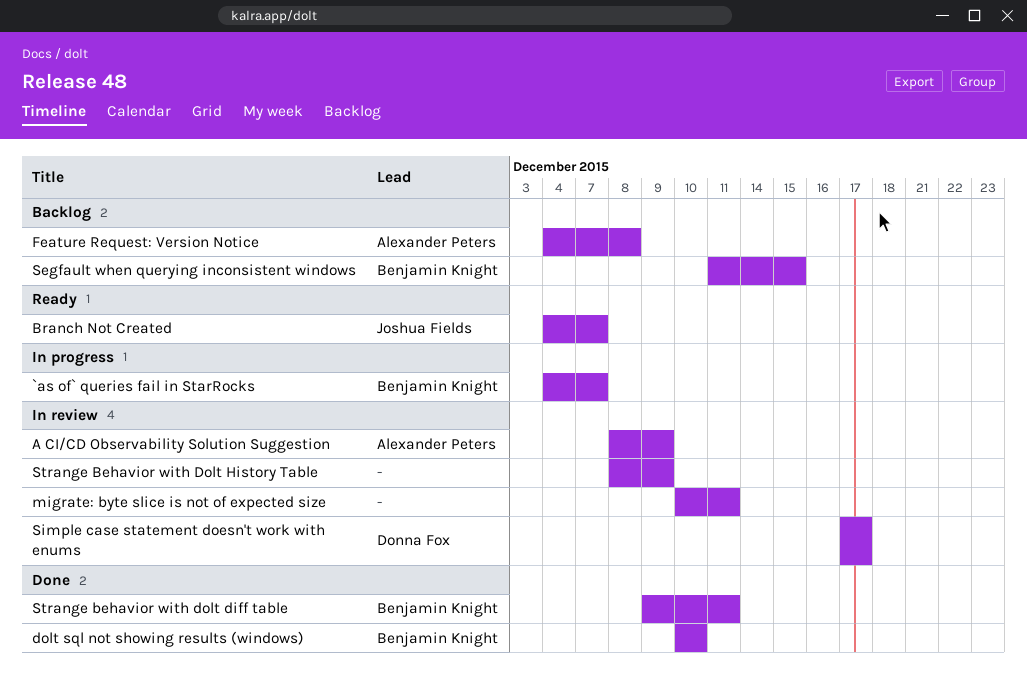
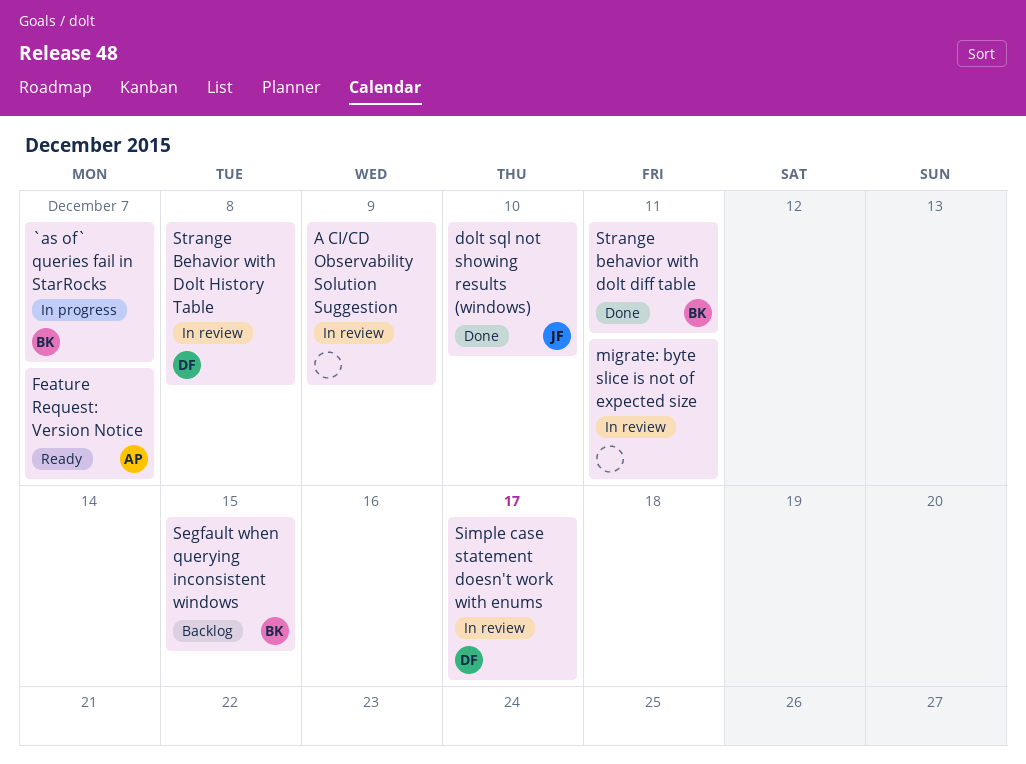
A CI/CD Observability Solution Suggestion, owner: Alexander Peters -> none
Branch Not Created: present -> none
dolt sql not showing results (windows), owner: Benjamin Knight -> Joshua Fields
Feature Request: Version Notice, status: Backlog -> Ready
Feature Request: Version Notice, due: Dec 8 -> Dec 7
Strange Behavior with Dolt History Table, owner: none -> Donna Fox
Strange Behavior with Dolt History Table, due: Dec 9 -> Dec 8

